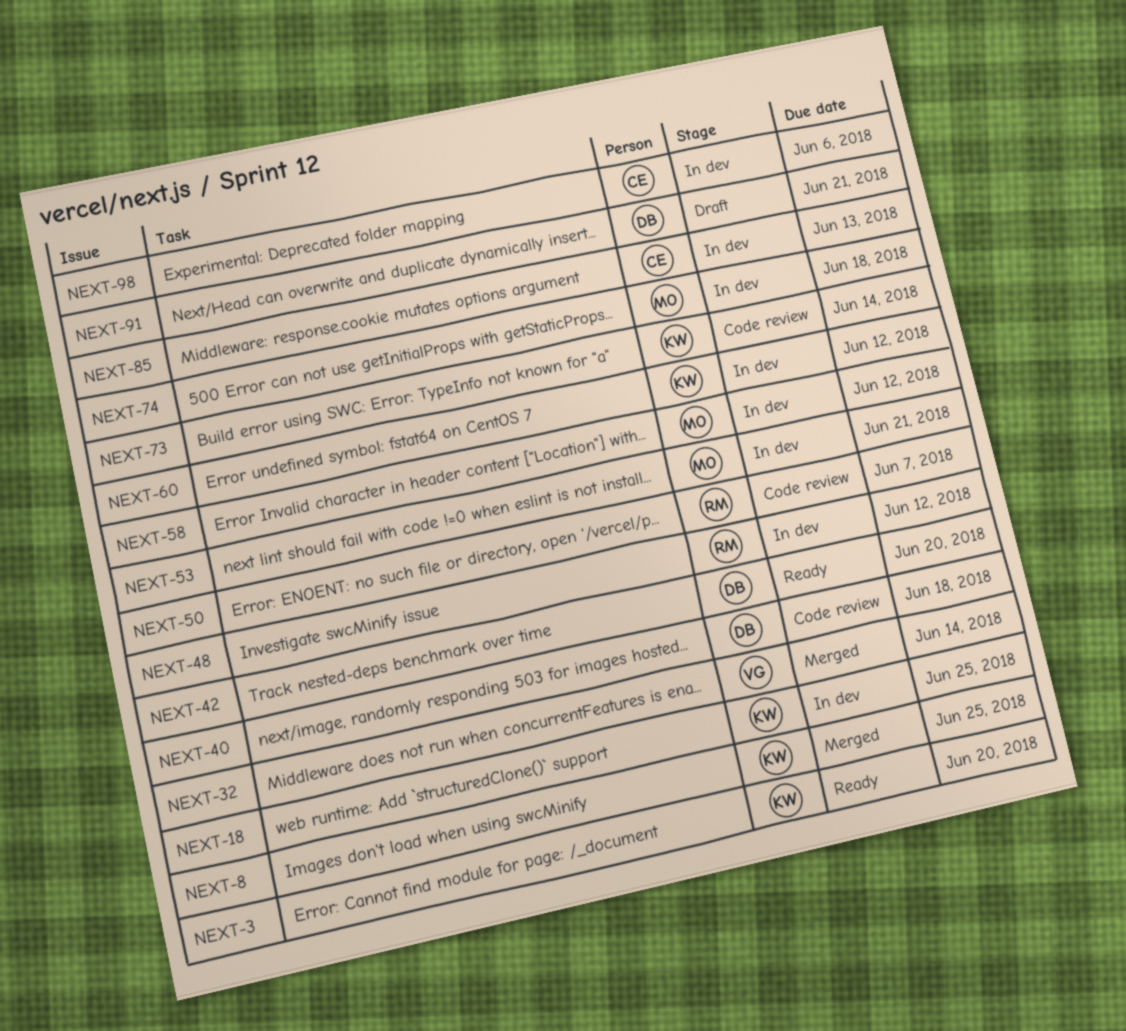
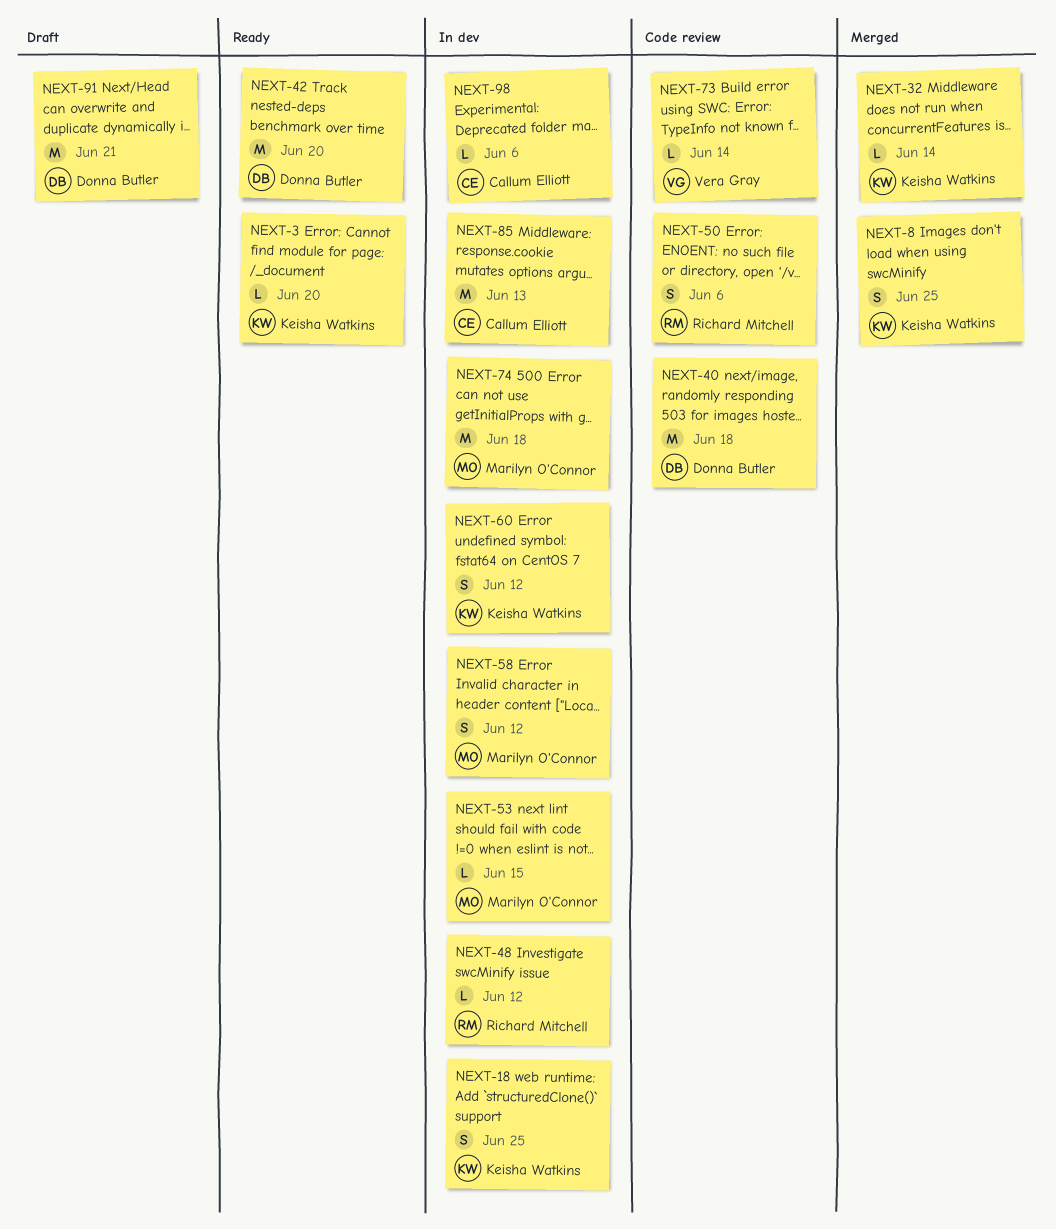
NEXT-32, owner: Vera Gray -> Keisha Watkins
NEXT-50, due: Jun 7 -> Jun 6
NEXT-53, due: Jun 21 -> Jun 15
NEXT-73, owner: Keisha Watkins -> Vera Gray

